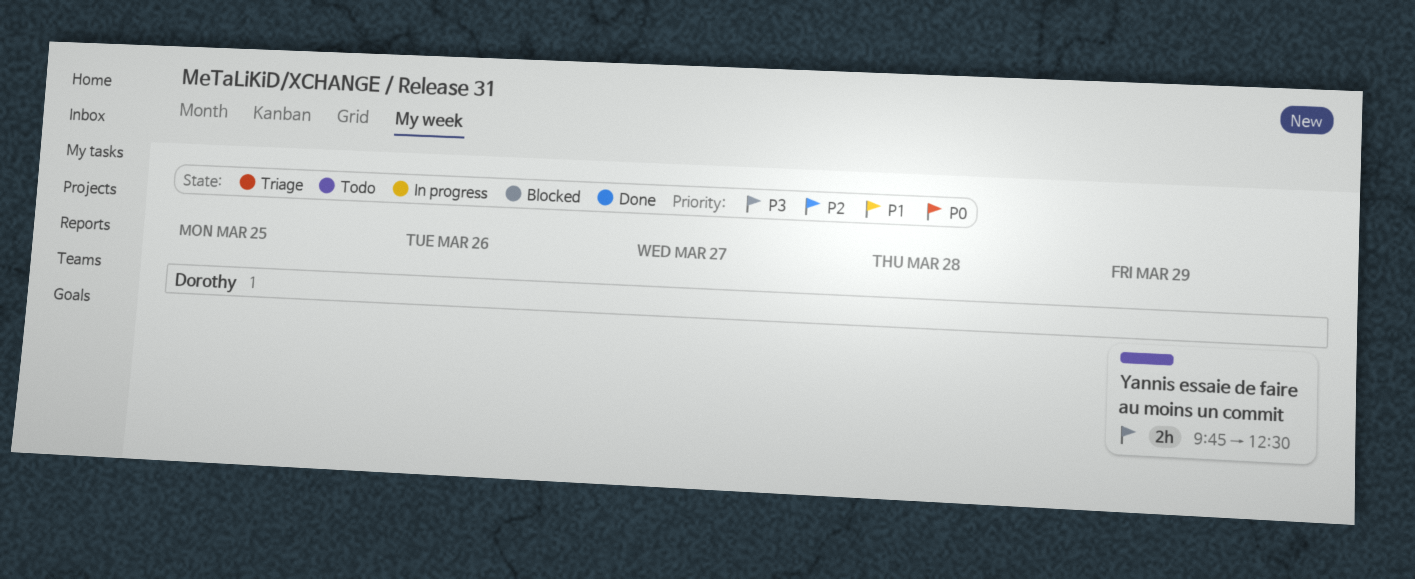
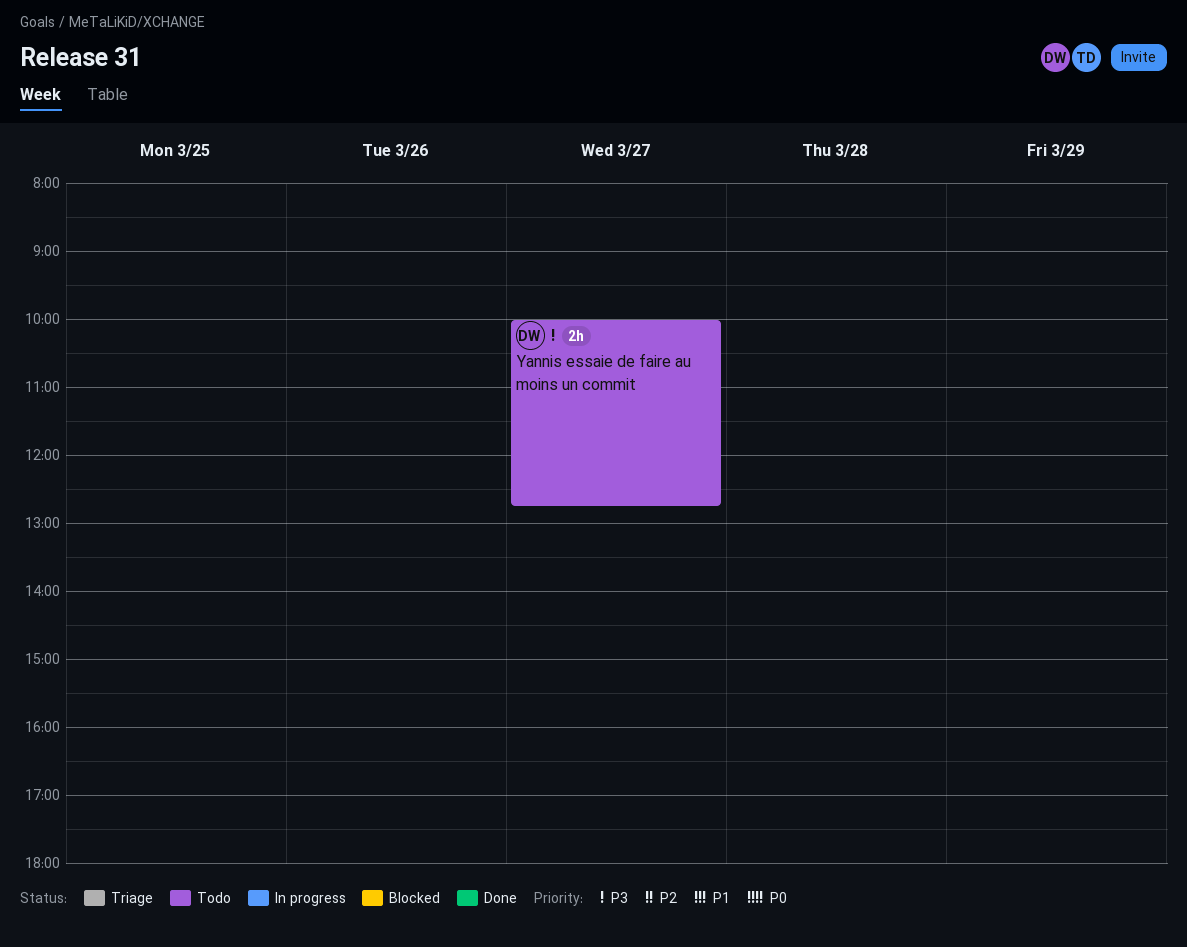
Yannis essaie de faire au moins un commit, day: Mar 29 -> Mar 27
Yannis essaie de faire au moins un commit, begins: 09:45 -> 10:00
Yannis essaie de faire au moins un commit, ends: 12:30 -> 12:45

